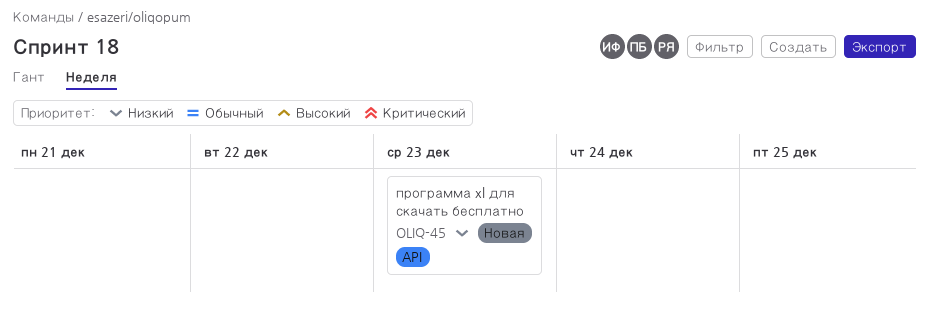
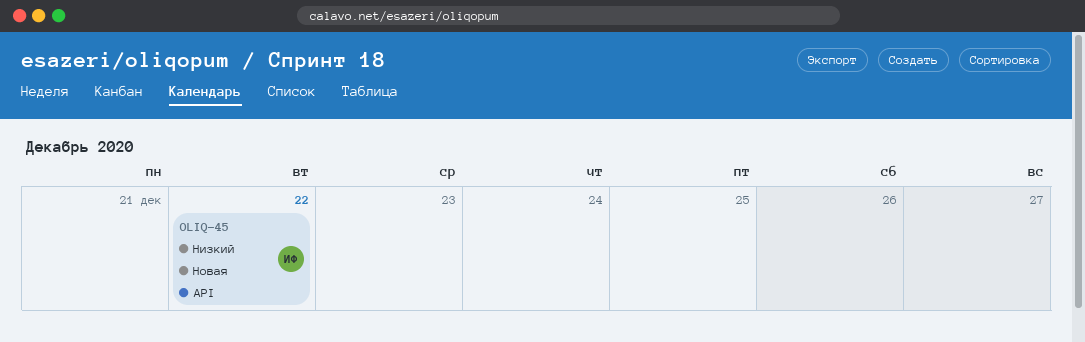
OLIQ-45, due: Dec 23 -> Dec 22

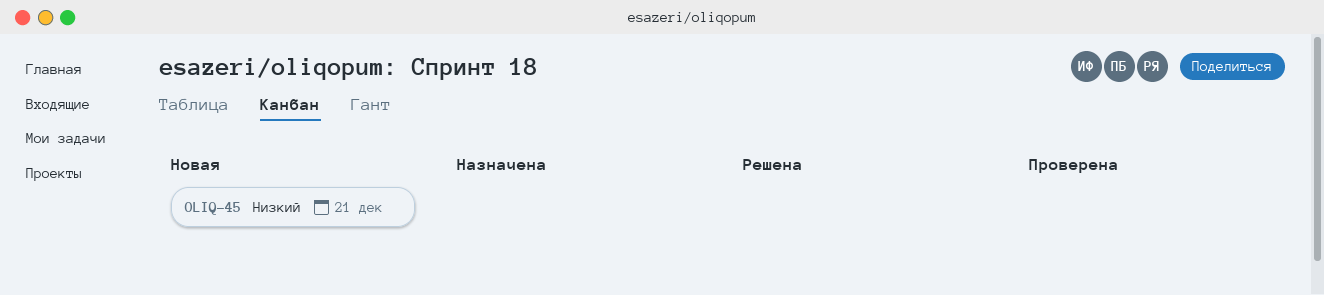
OLIQ-45, due: Dec 22 -> Dec 21

